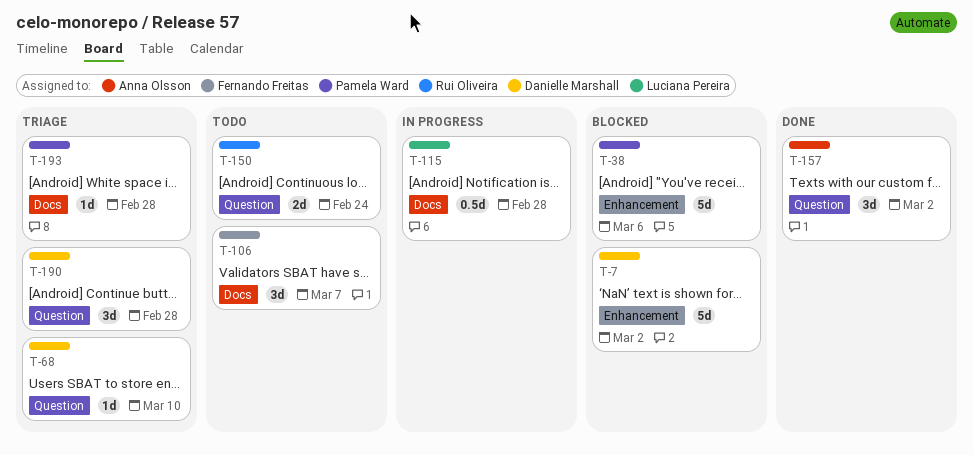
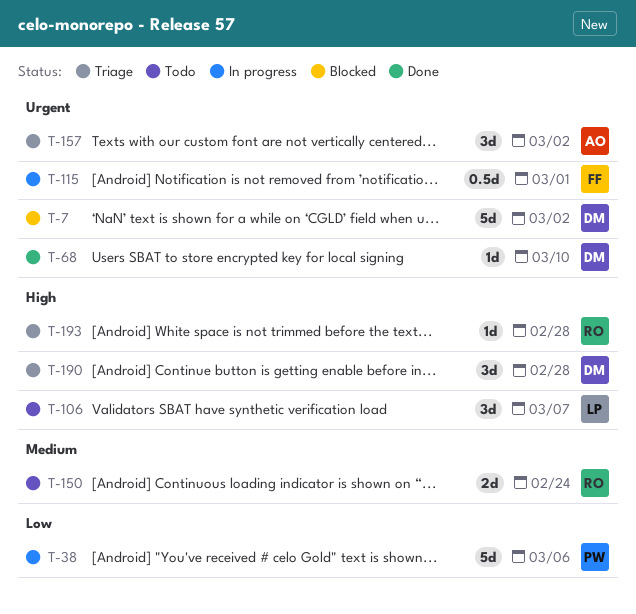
T-38, status: Blocked -> In progress
T-68, status: Triage -> Done
T-106, owner: Fernando Freitas -> Luciana Pereira
T-115, owner: Luciana Pereira -> Fernando Freitas
T-115, due: Feb 28 -> Mar 1
T-157, status: Done -> Triage
T-193, owner: Pamela Ward -> Rui Oliveira

